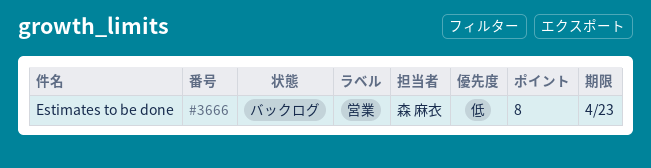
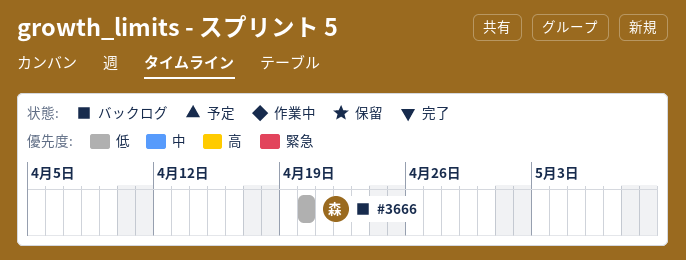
#3666, due: Apr 23 -> Apr 20

